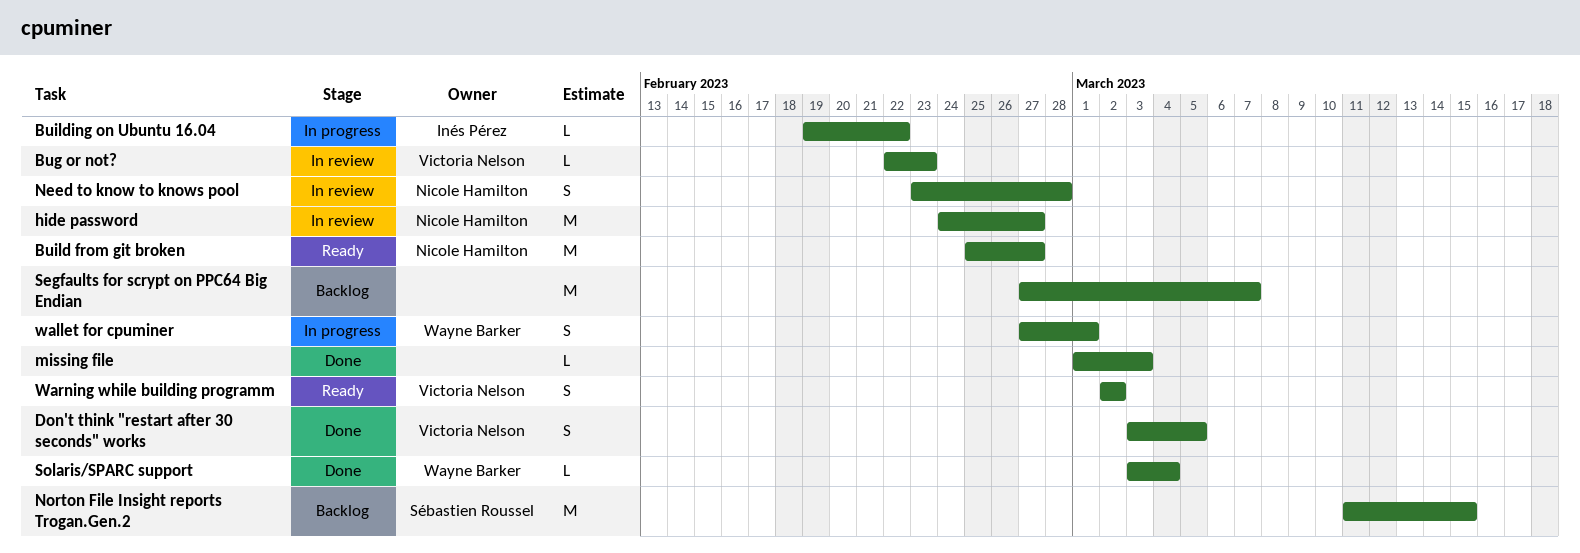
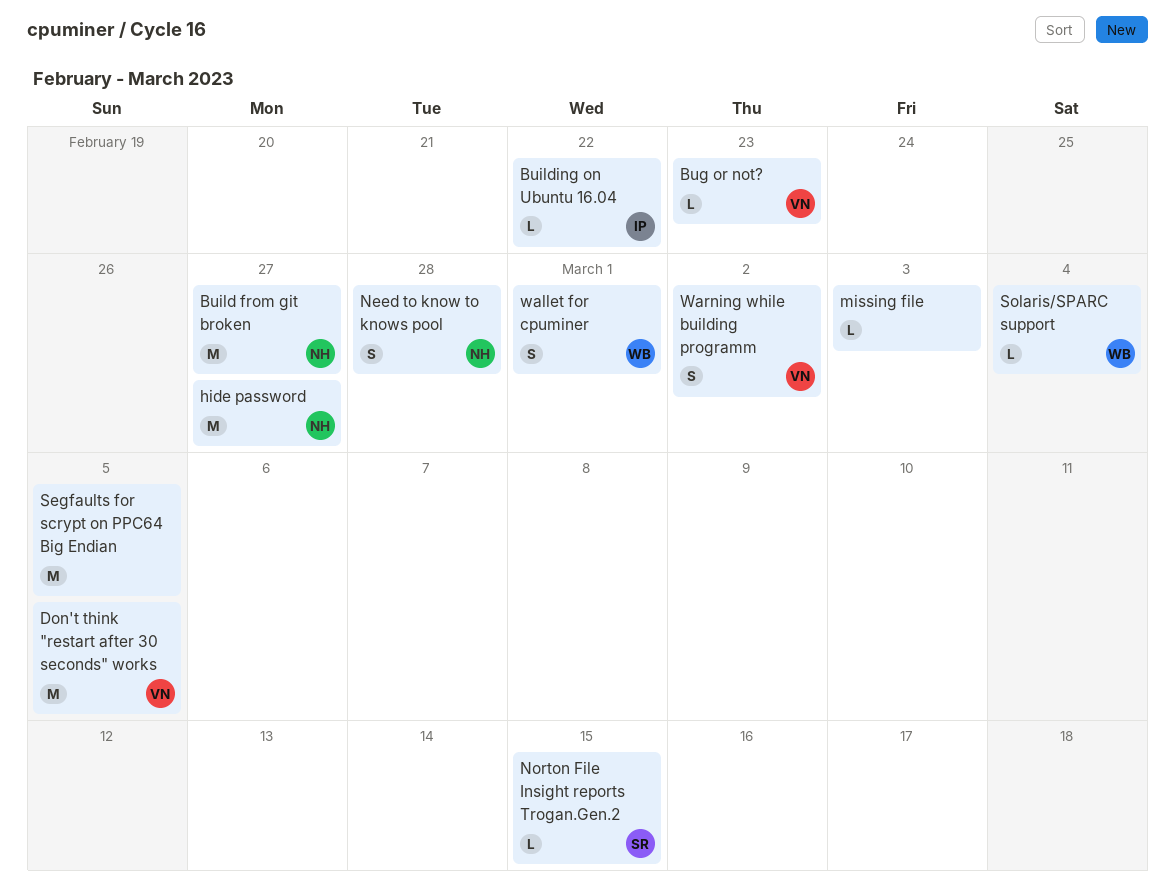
Don't think "restart after 30 seconds" works, estimate: S -> M
Norton File Insight reports Trogan.Gen.2, estimate: M -> L
Segfaults for scrypt on PPC64 Big Endian, due: Mar 7 -> Mar 5

